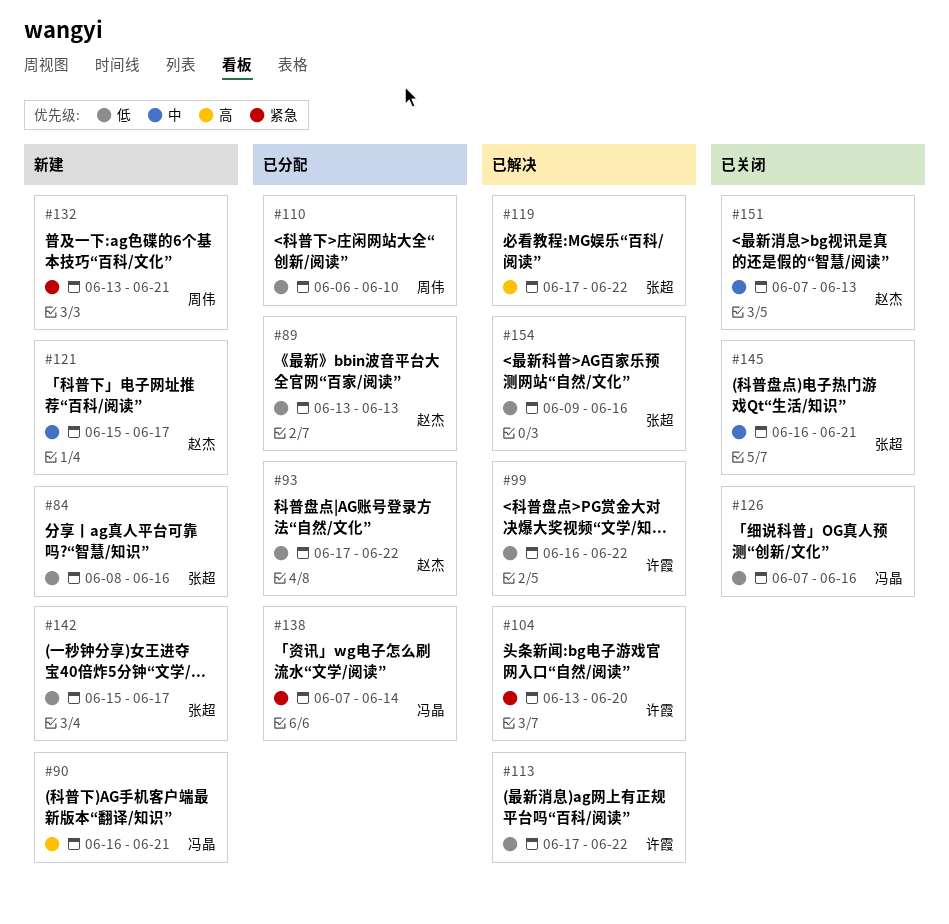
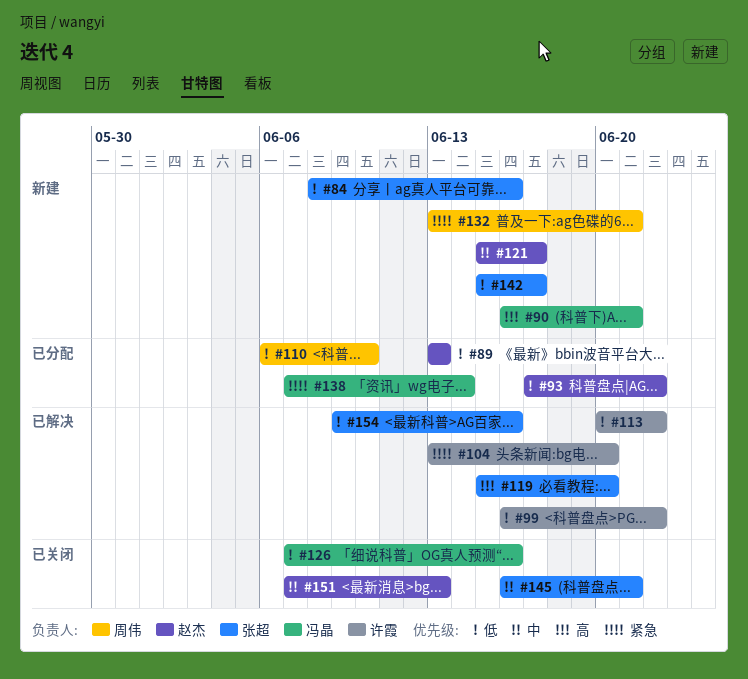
#113, start: Jun 17 -> Jun 20
#119, start: Jun 17 -> Jun 15
#119, due: Jun 22 -> Jun 20

